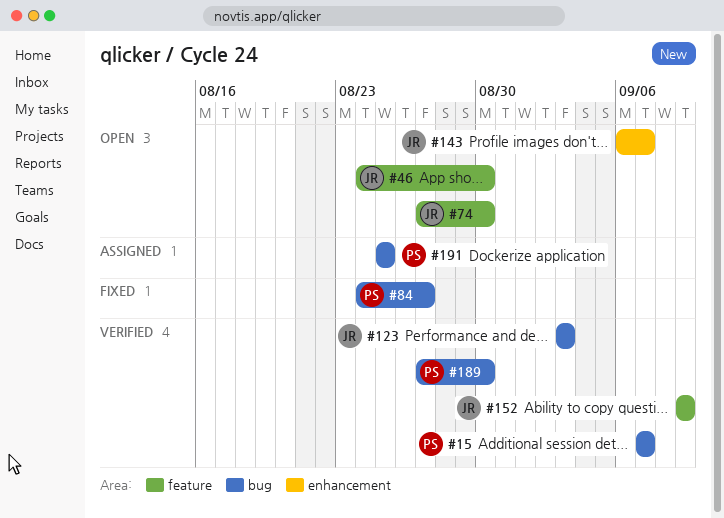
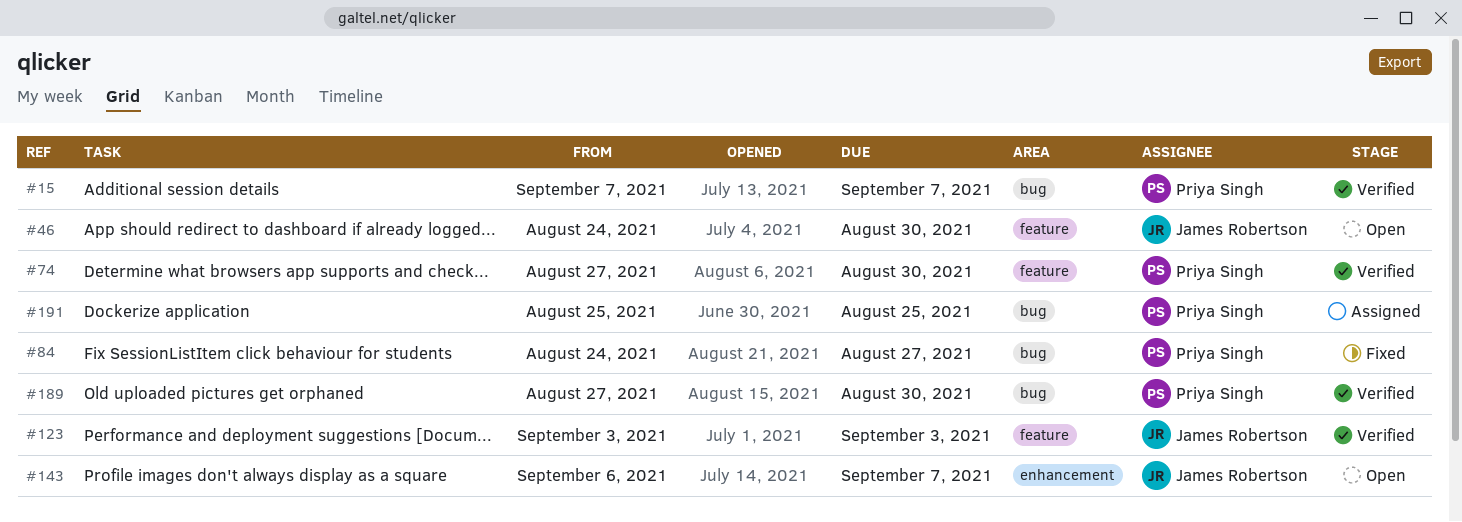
#74, status: Open -> Verified
#74, owner: James Robertson -> Priya Singh
#123, label: bug -> feature
#152: present -> none

